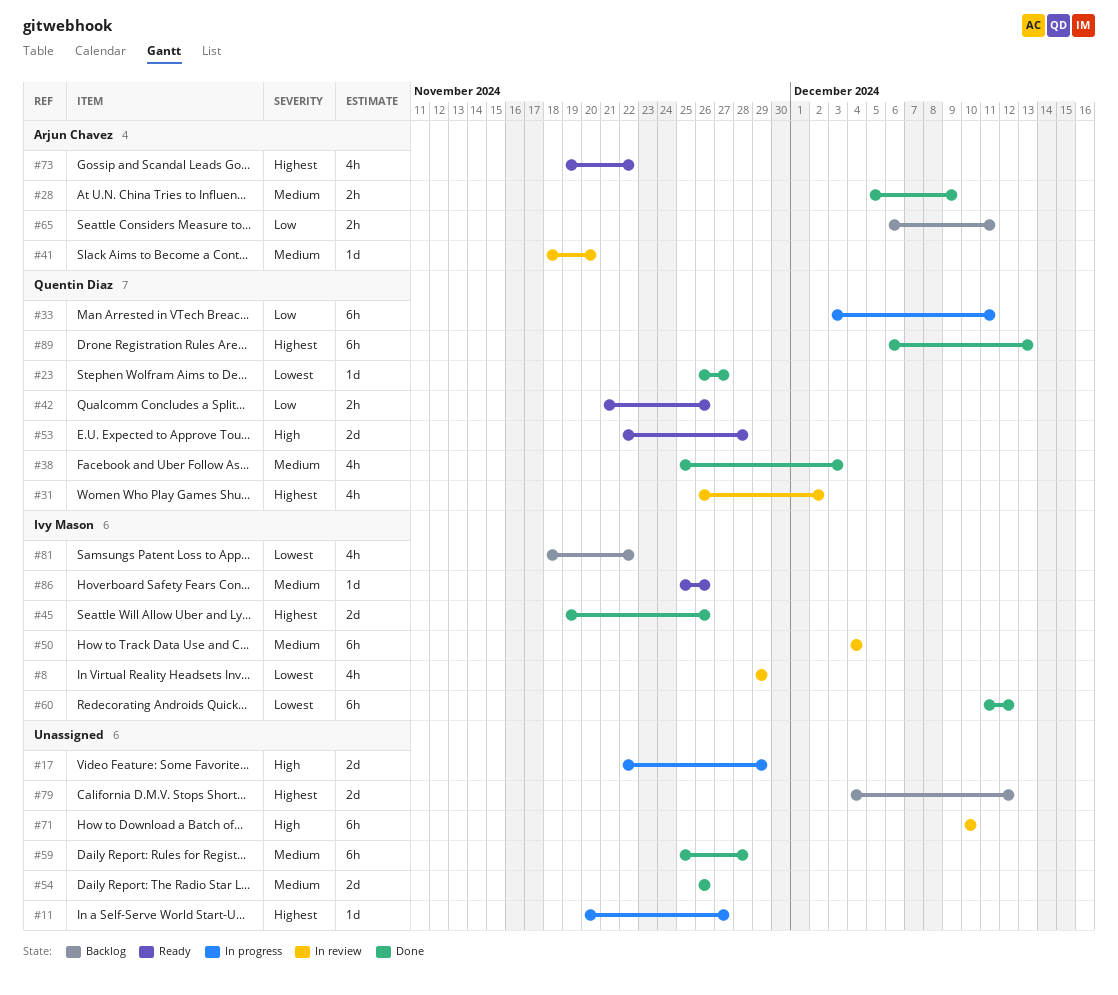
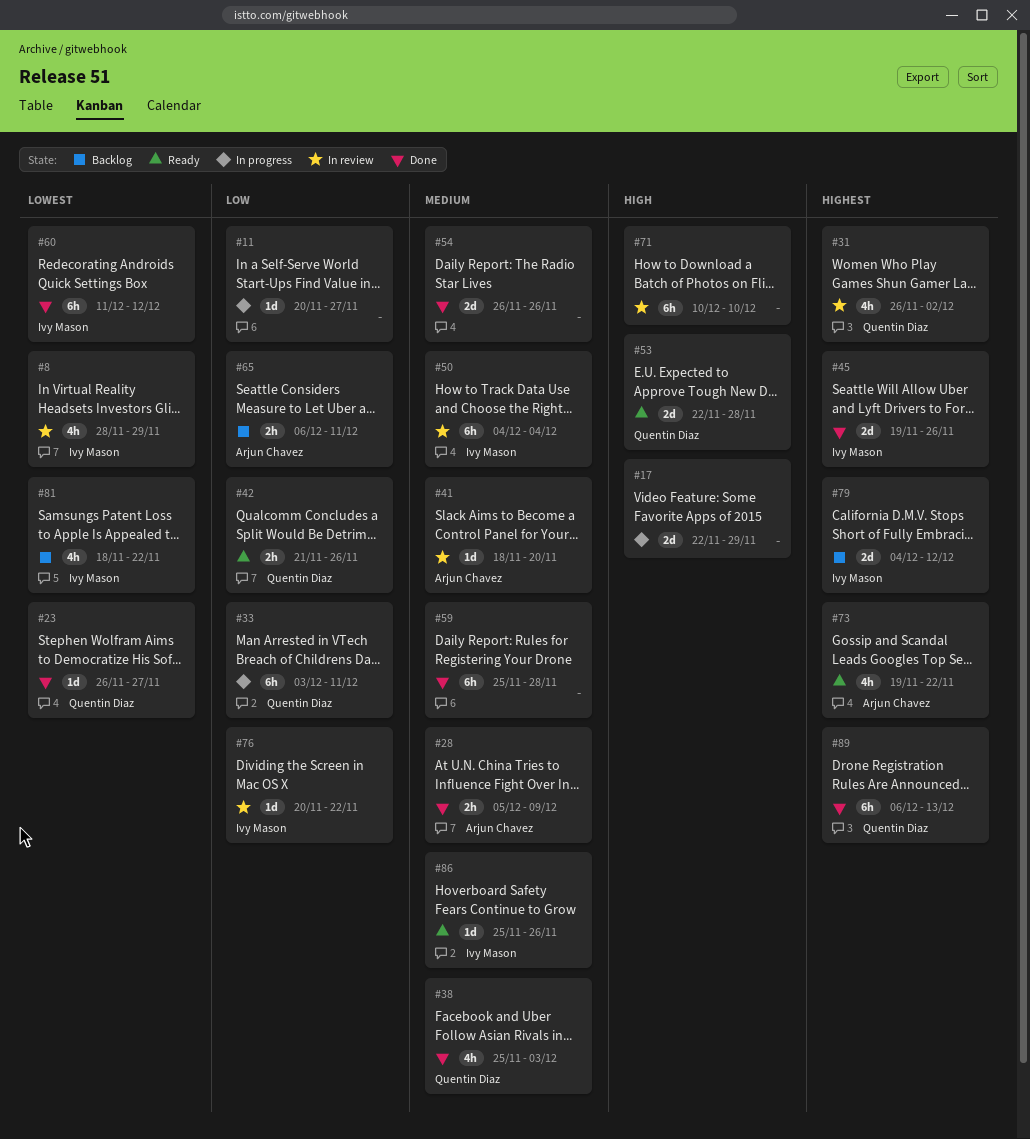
#8, start: Nov 29 -> Nov 28
#11, priority: Highest -> Low
#76: none -> present
#79, owner: none -> Ivy Mason

